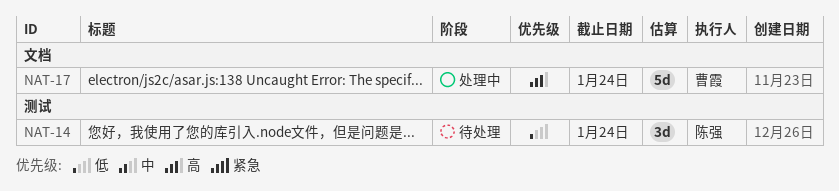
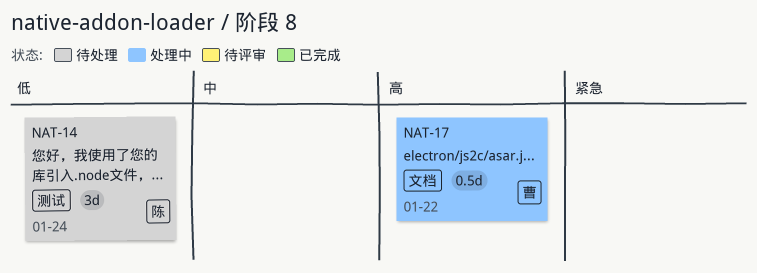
NAT-17, estimate: 5d -> 0.5d
NAT-17, due: Jan 24 -> Jan 22

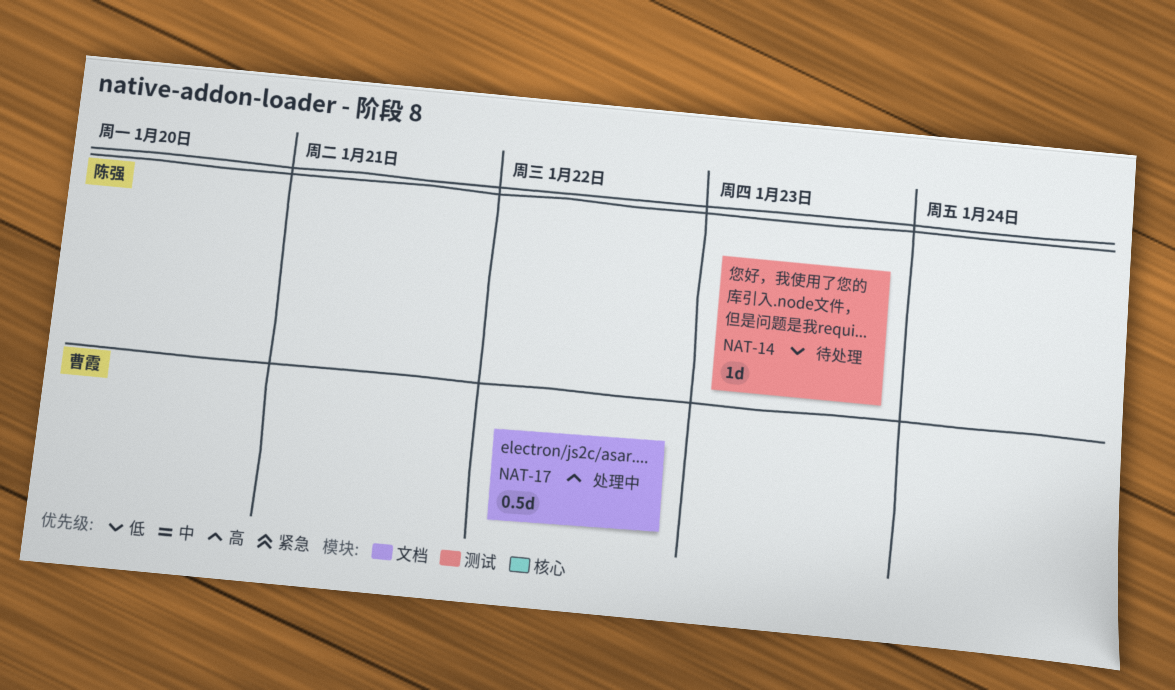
NAT-14, estimate: 3d -> 1d
NAT-14, due: Jan 24 -> Jan 23

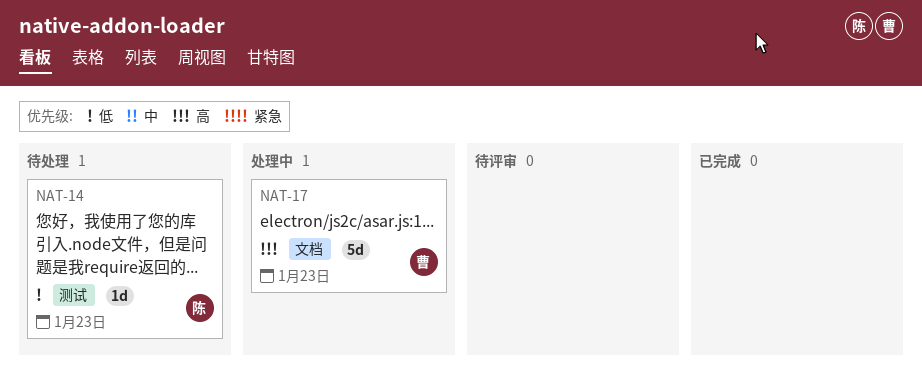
NAT-17, estimate: 0.5d -> 5d
NAT-17, due: Jan 22 -> Jan 23

